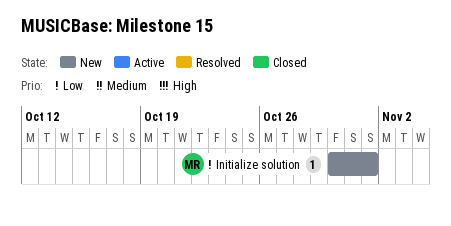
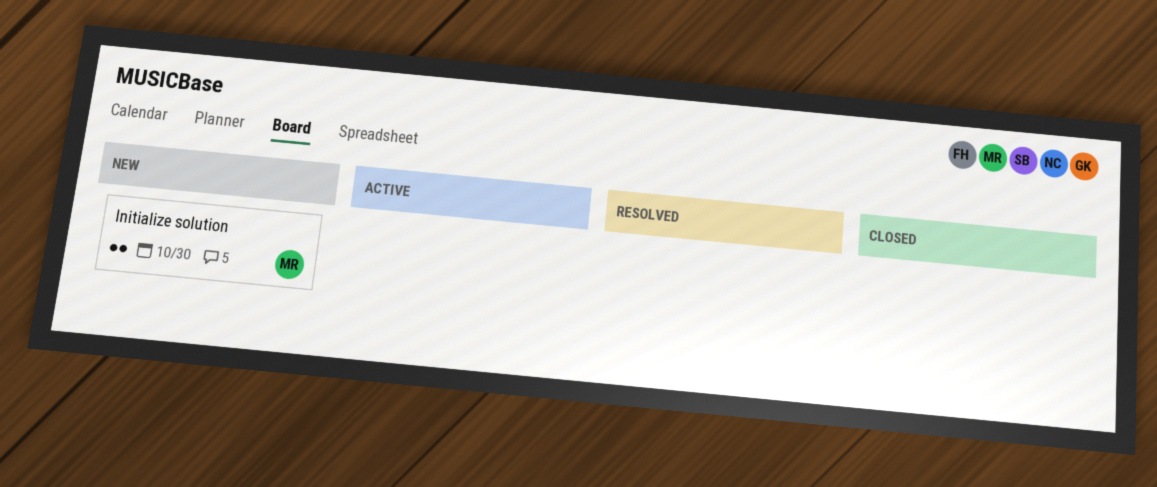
Initialize solution, estimate: 1 -> 2
Initialize solution, due: Nov 1 -> Oct 30

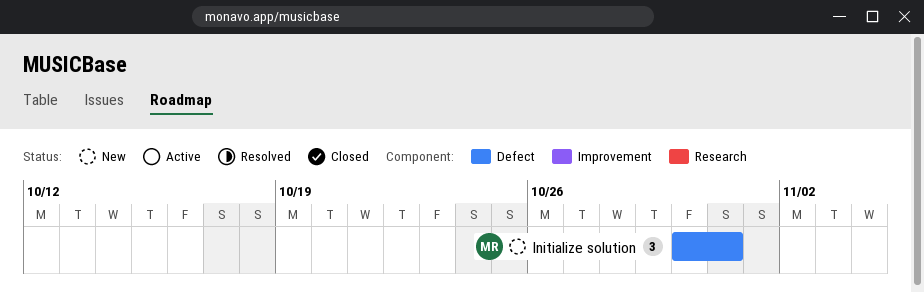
Initialize solution, estimate: 2 -> 3
Initialize solution, due: Oct 30 -> Oct 31

